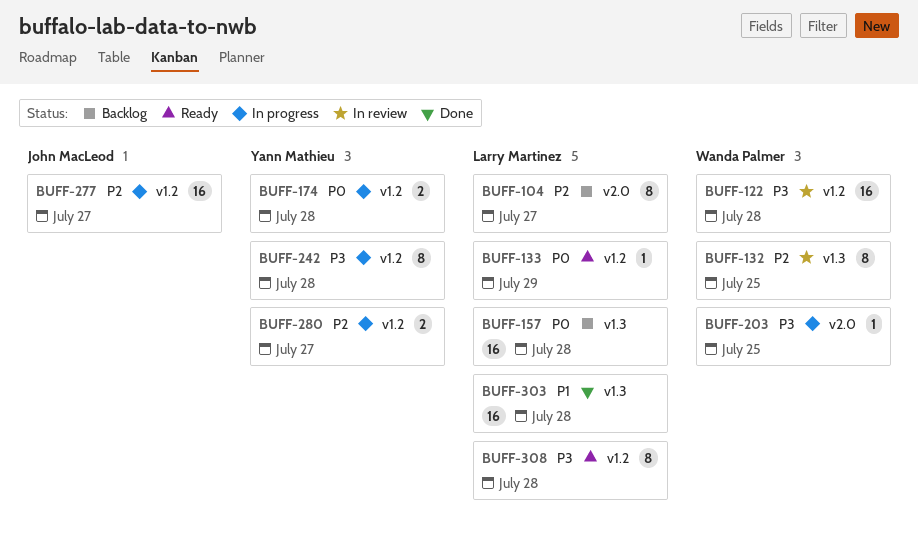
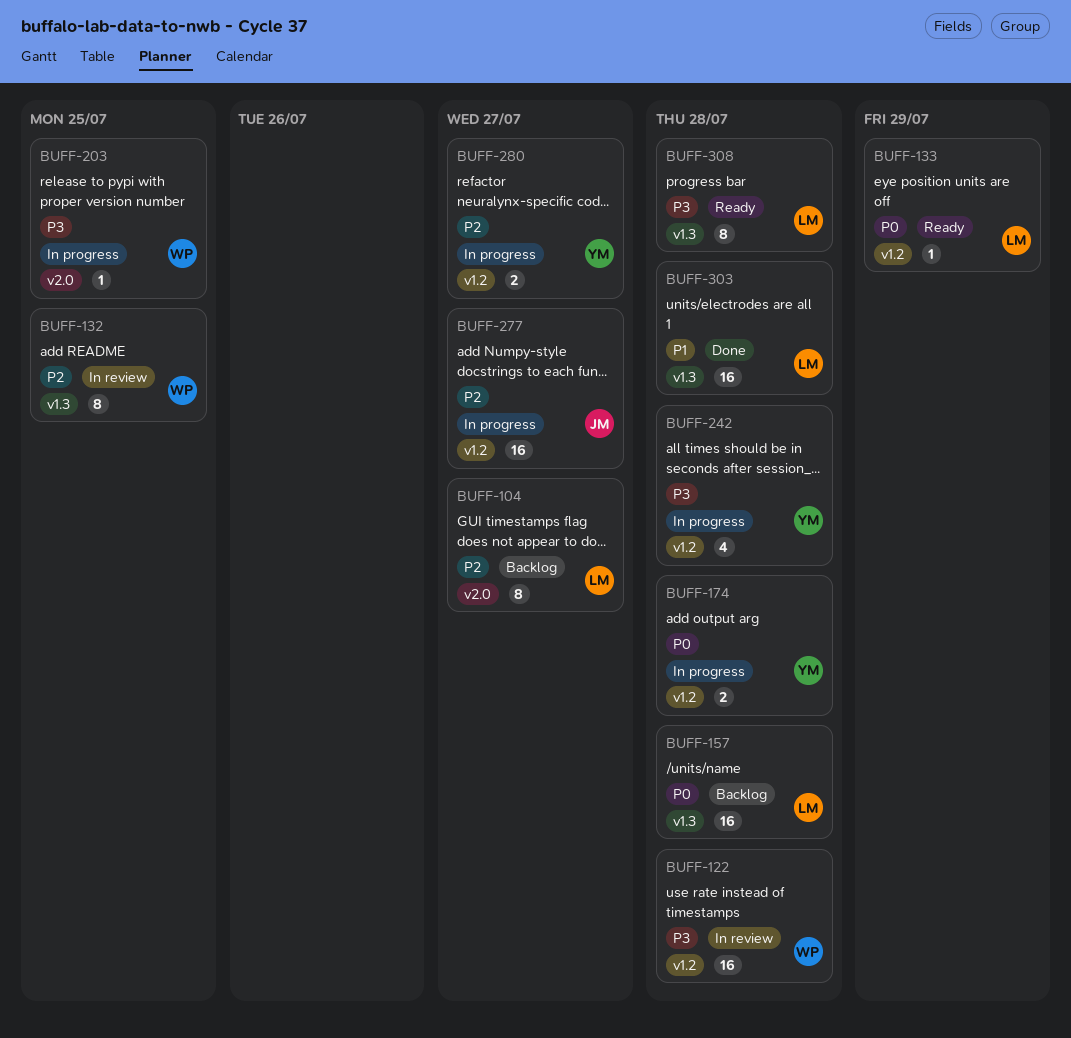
BUFF-242, estimate: 8 -> 4
BUFF-308, label: v1.2 -> v1.3

